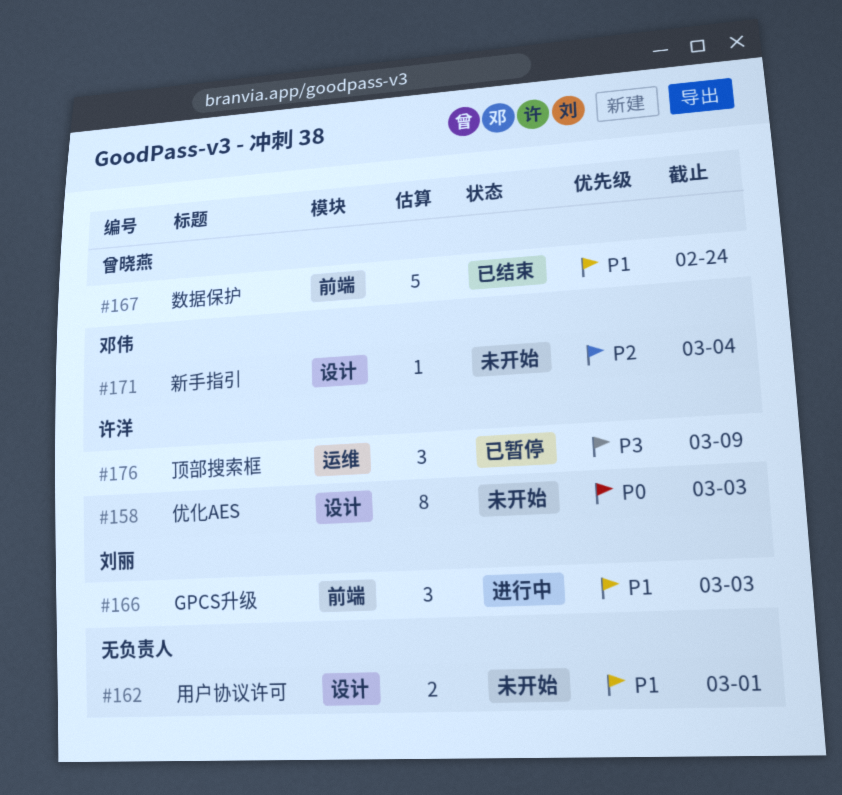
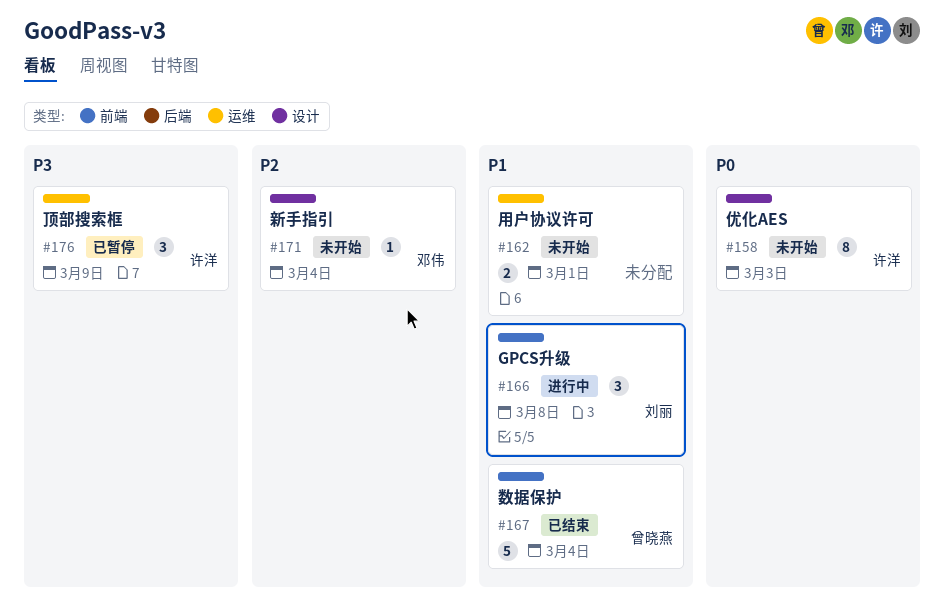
#162, label: 设计 -> 运维
#166, due: Mar 3 -> Mar 8
#167, due: Feb 24 -> Mar 4

